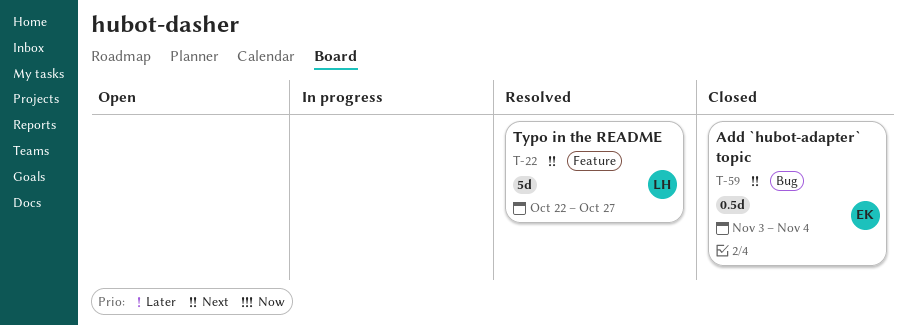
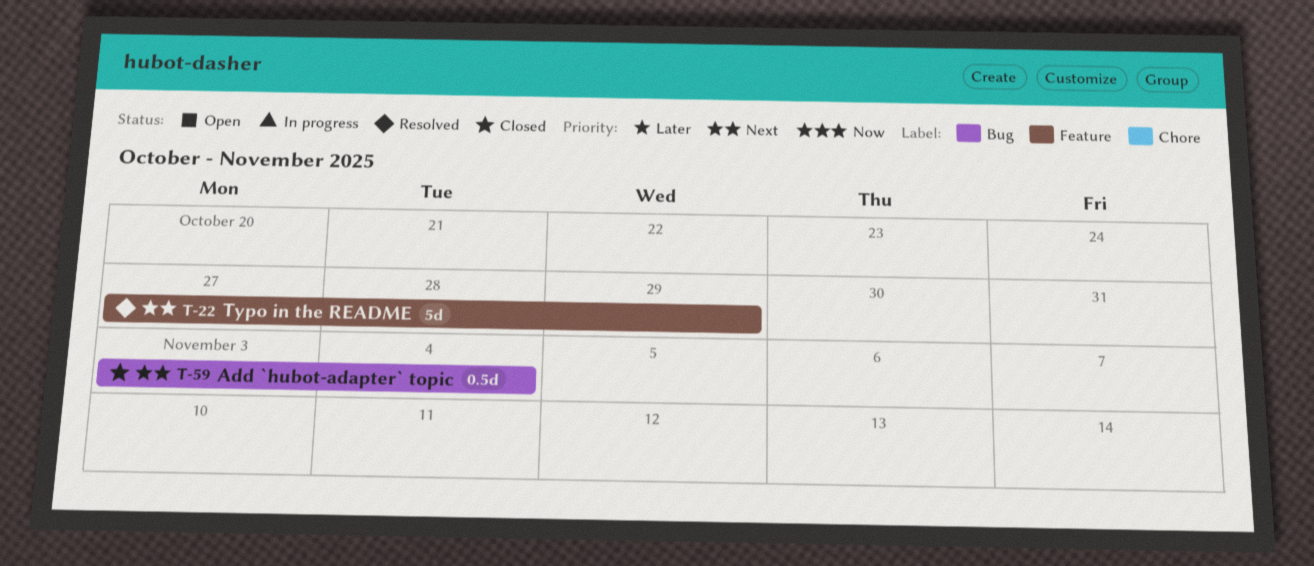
T-22, start: Oct 22 -> Oct 27
T-22, due: Oct 27 -> Oct 29

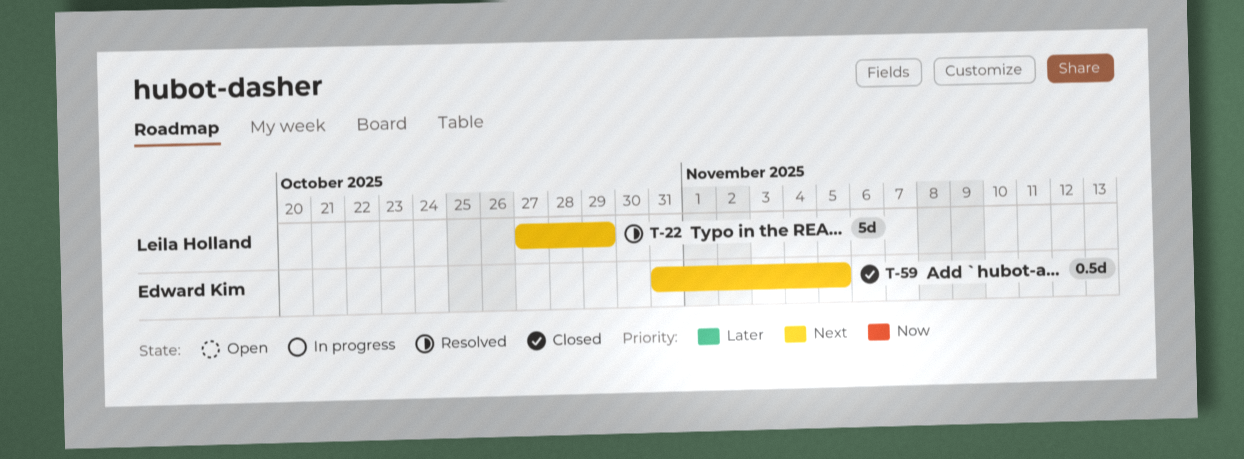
T-59, start: Nov 3 -> Oct 31
T-59, due: Nov 4 -> Nov 5

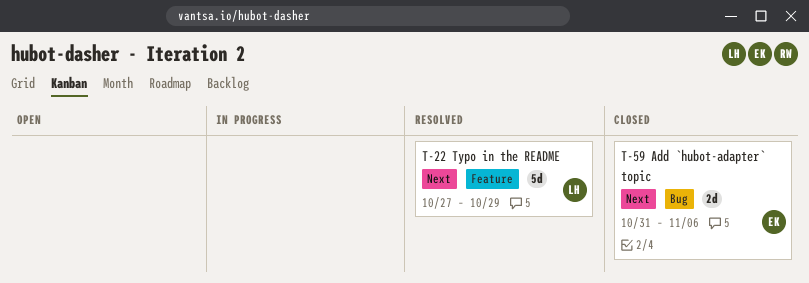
T-59, estimate: 0.5d -> 2d
T-59, due: Nov 5 -> Nov 6

